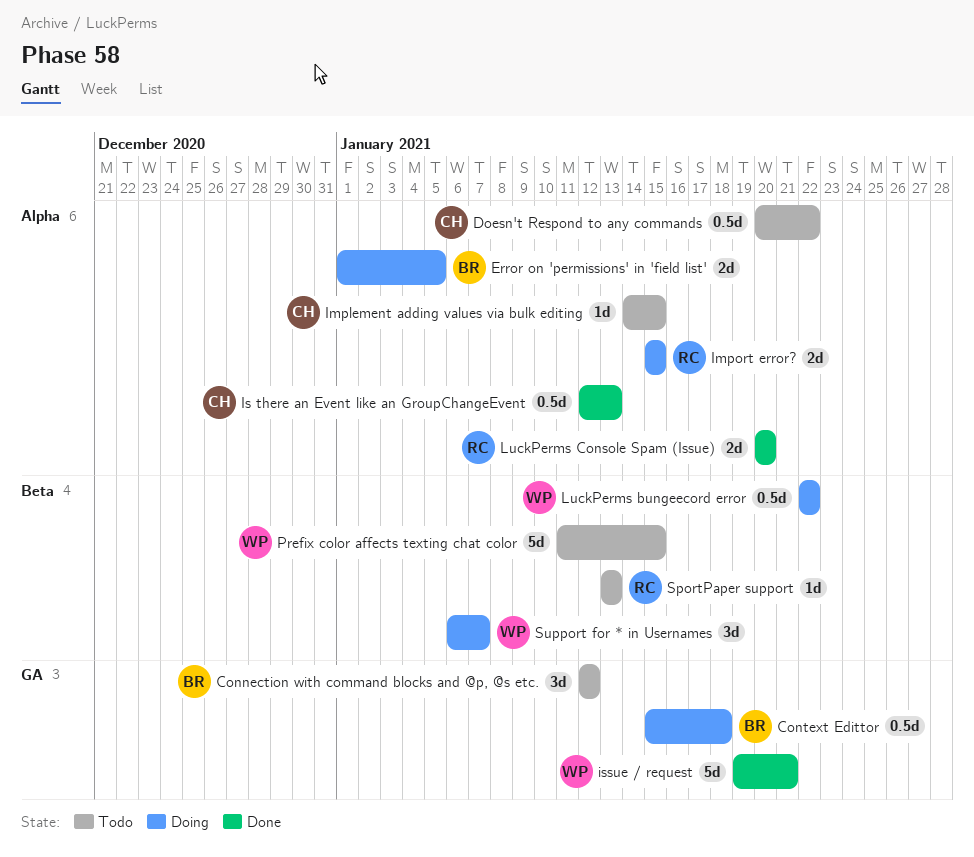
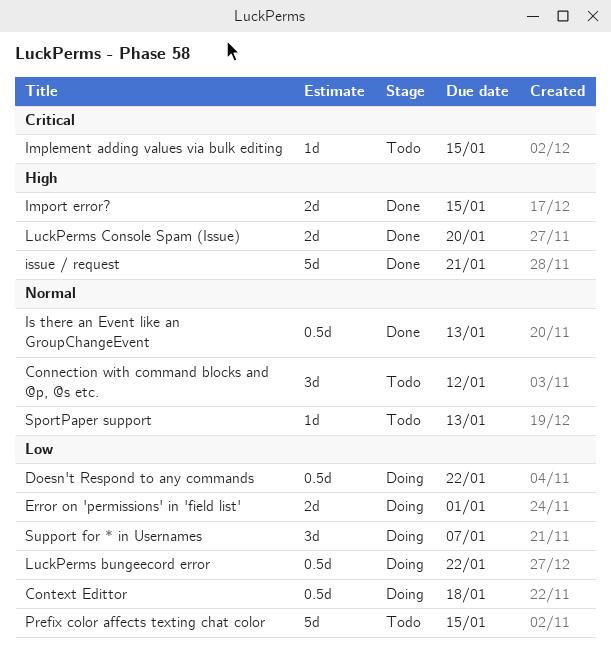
Doesn't Respond to any commands, status: Todo -> Doing
Error on 'permissions' in 'field list', due: Jan 5 -> Jan 1
Import error?, status: Doing -> Done

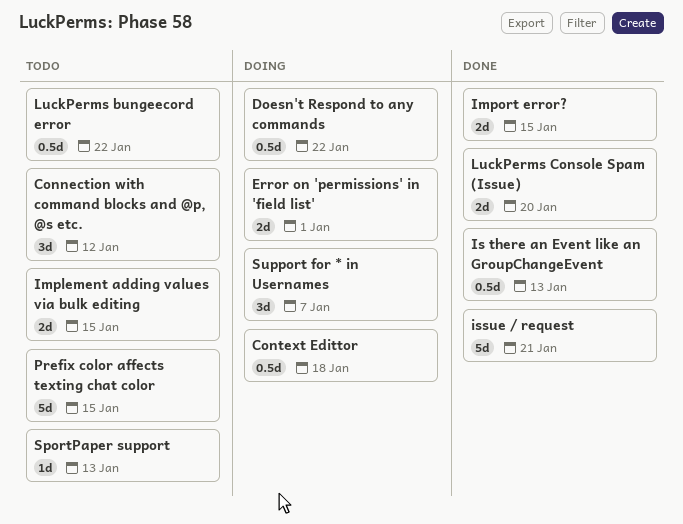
Implement adding values via bulk editing, estimate: 1d -> 2d
LuckPerms bungeecord error, status: Doing -> Todo

